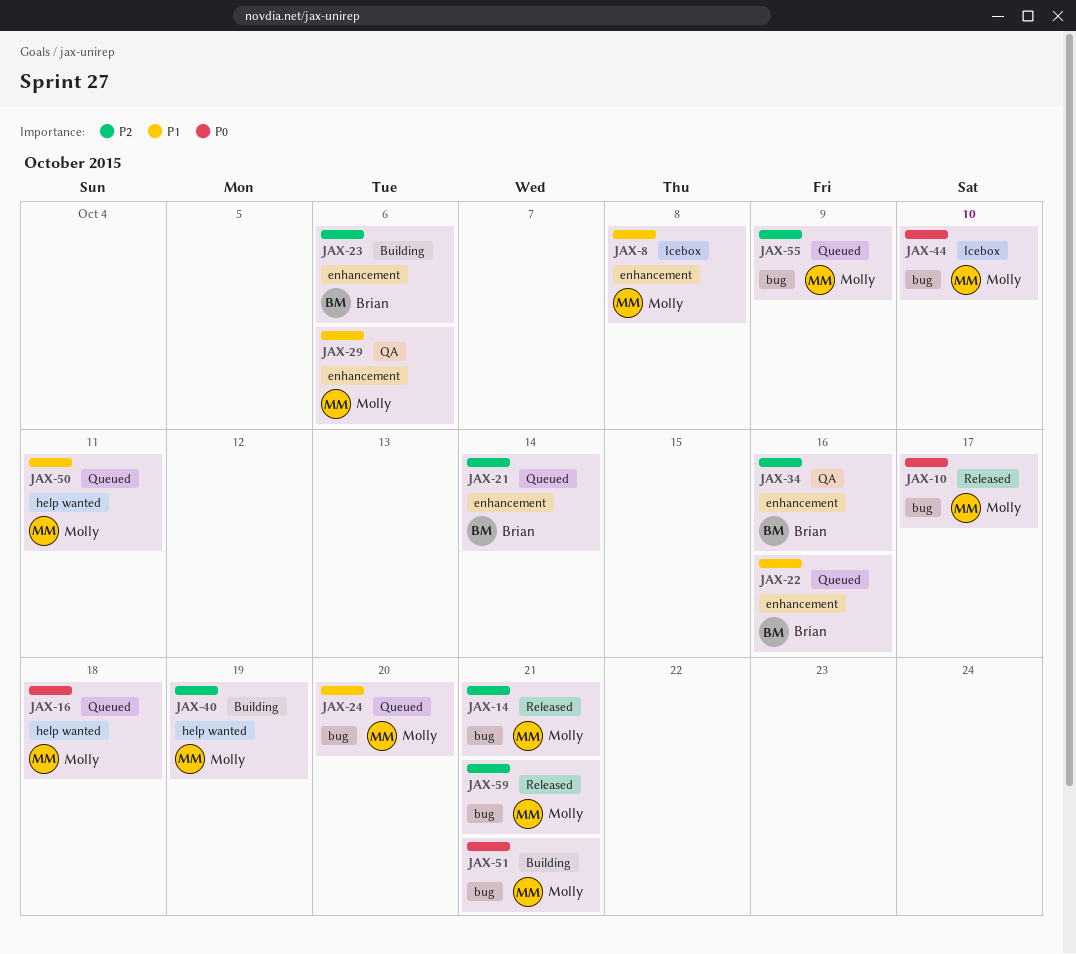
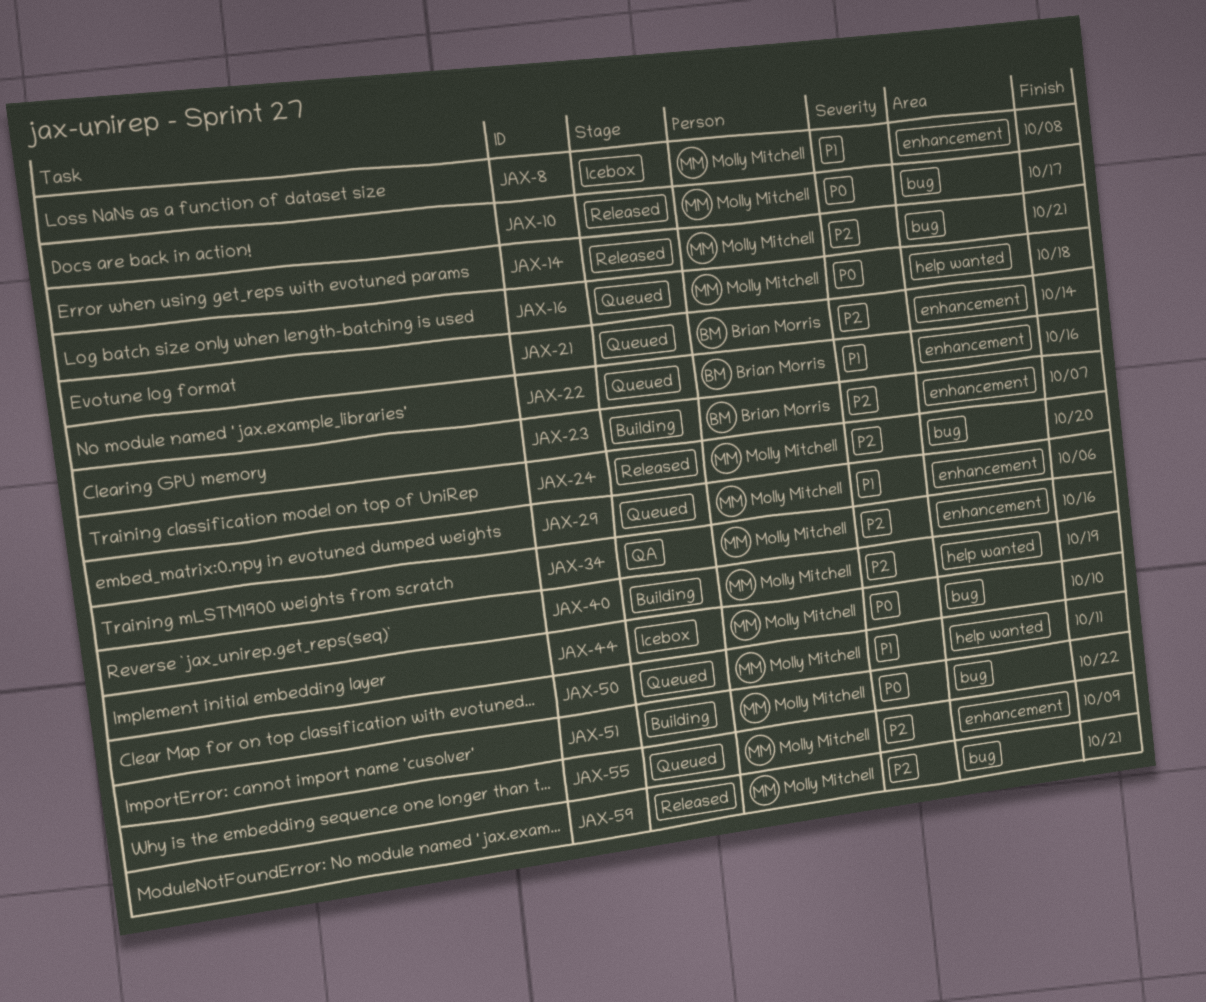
JAX-23, due: Oct 6 -> Oct 7
JAX-24, status: Queued -> Released
JAX-24, priority: P1 -> P2
JAX-29, status: QA -> Queued
JAX-34, owner: Brian Morris -> Molly Mitchell
JAX-51, due: Oct 21 -> Oct 22
JAX-55, label: bug -> enhancement

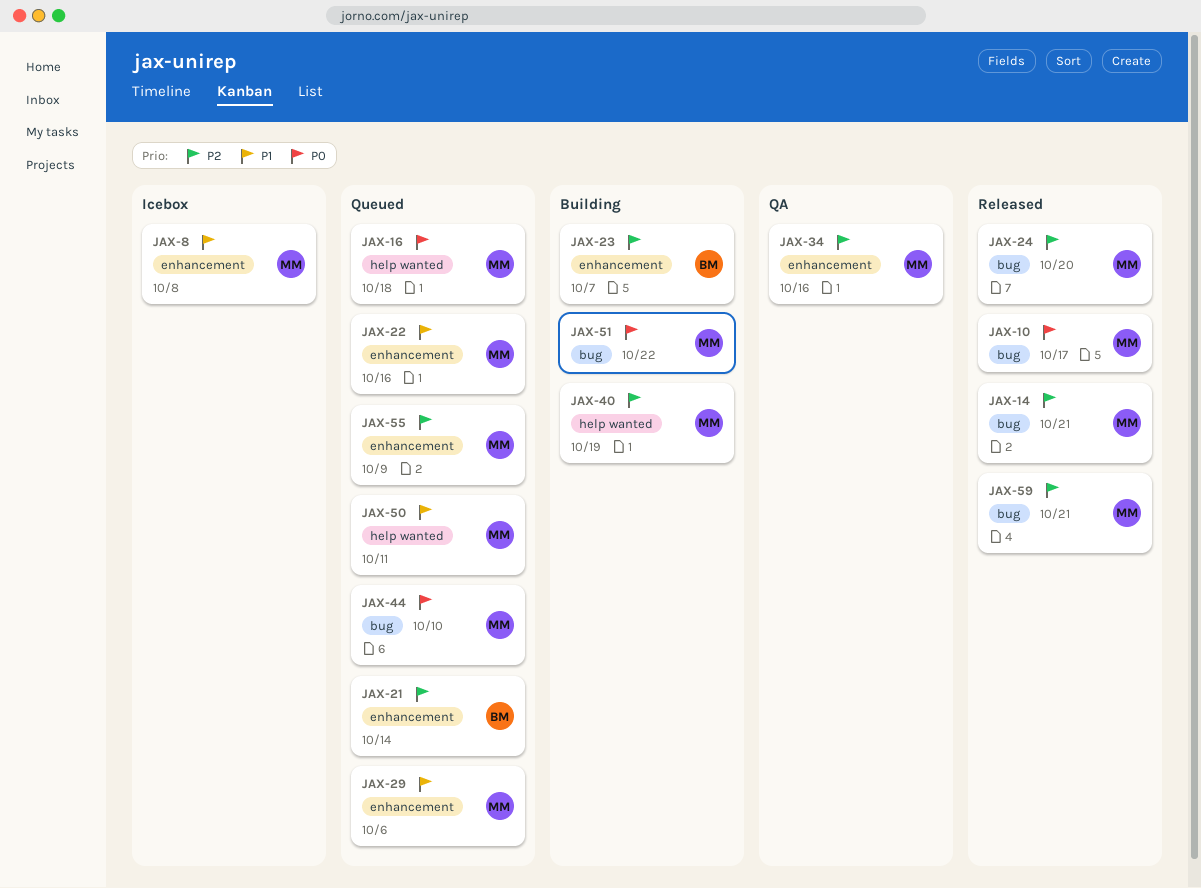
JAX-22, owner: Brian Morris -> Molly Mitchell
JAX-44, status: Icebox -> Queued

